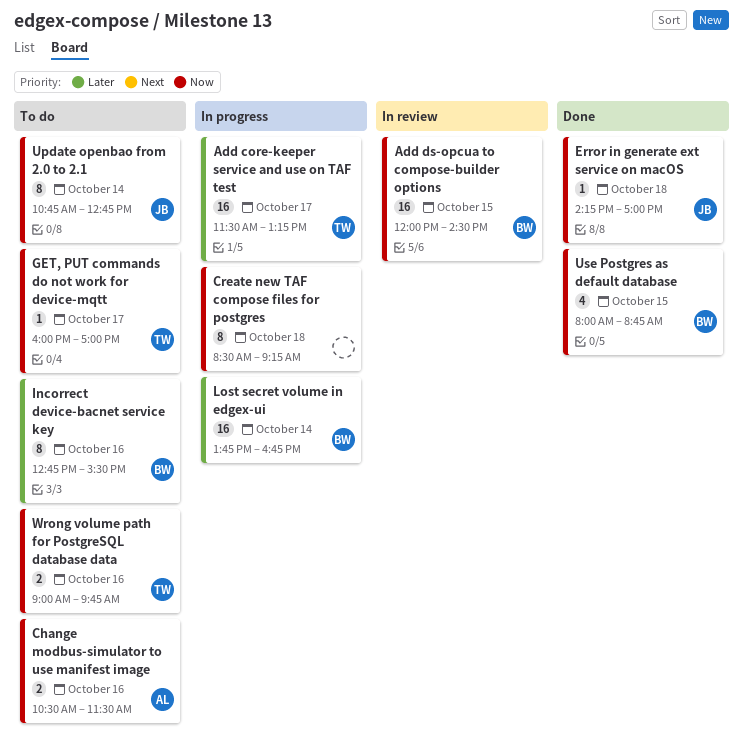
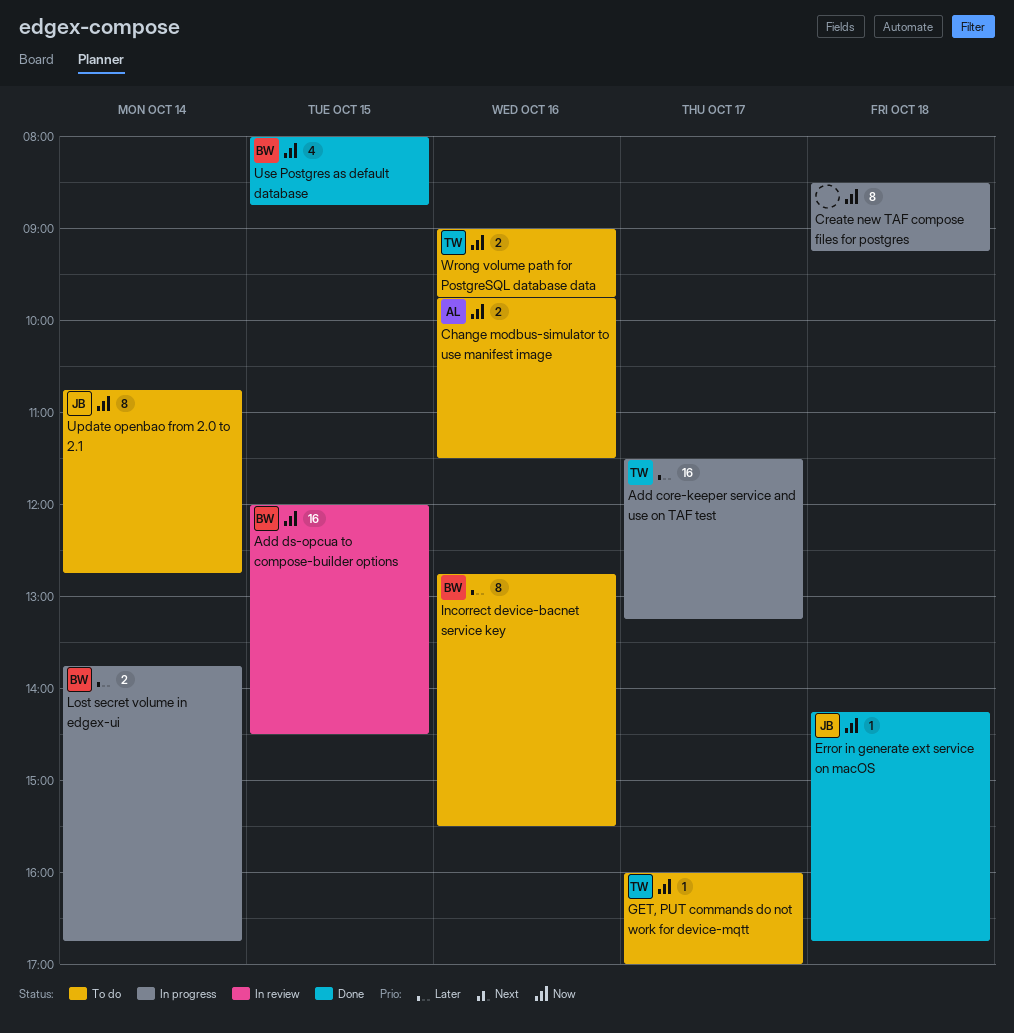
Change modbus-simulator to use manifest image, begins: 10:30 -> 09:45
Error in generate ext service on macOS, ends: 17:00 -> 16:45
Lost secret volume in edgex-ui, estimate: 16 -> 2

